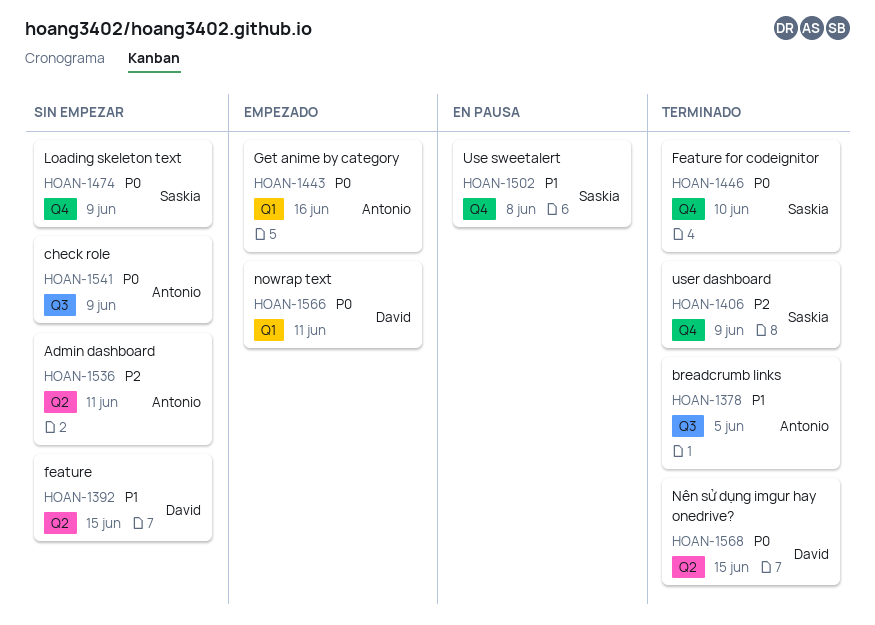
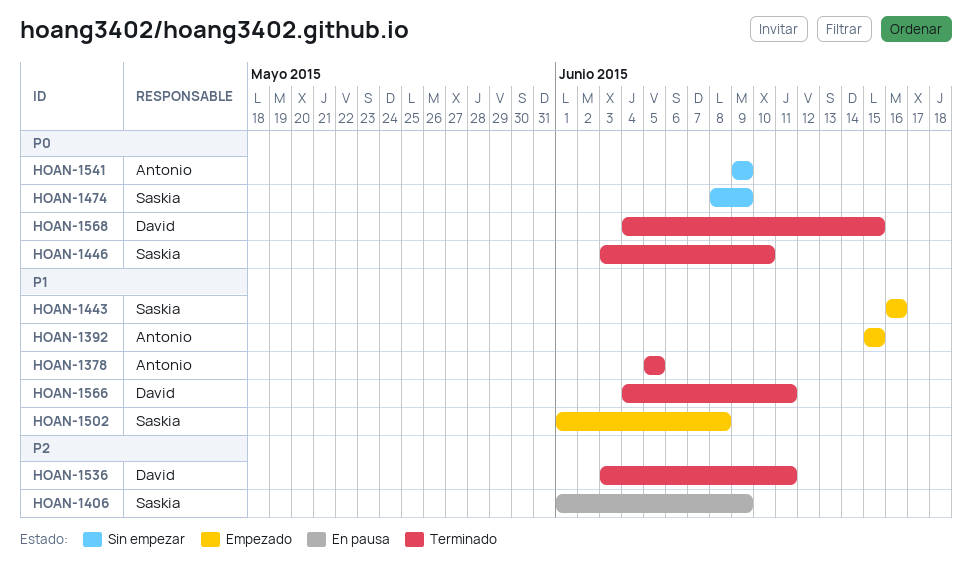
HOAN-1392, status: Sin empezar -> Empezado
HOAN-1392, owner: David -> Antonio
HOAN-1406, status: Terminado -> En pausa
HOAN-1443, owner: Antonio -> Saskia
HOAN-1443, priority: P0 -> P1
HOAN-1502, status: En pausa -> Empezado
HOAN-1536, status: Sin empezar -> Terminado
HOAN-1536, owner: Antonio -> David
HOAN-1566, status: Empezado -> Terminado
HOAN-1566, priority: P0 -> P1

